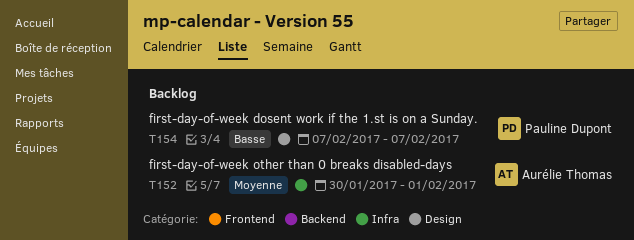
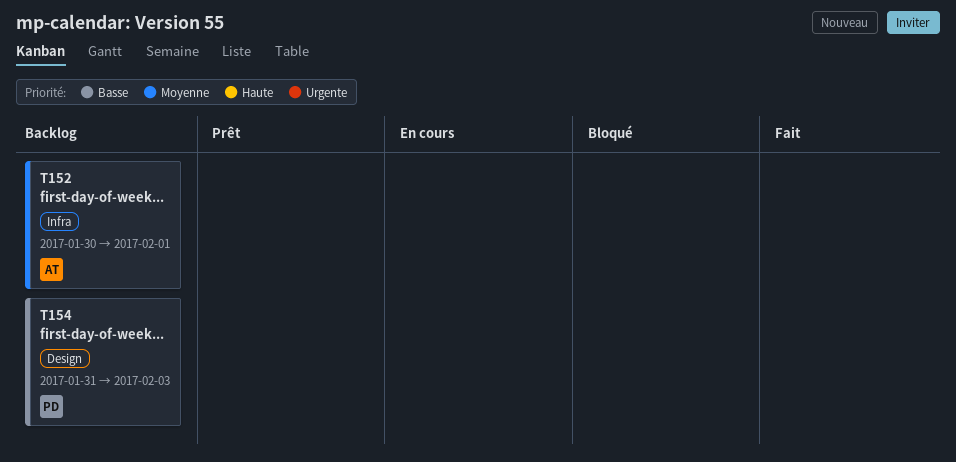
T154, start: Feb 7 -> Jan 31
T154, due: Feb 7 -> Feb 3

